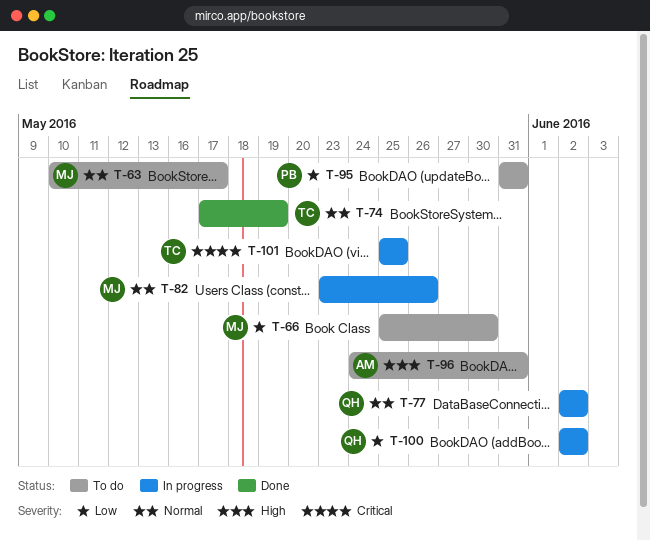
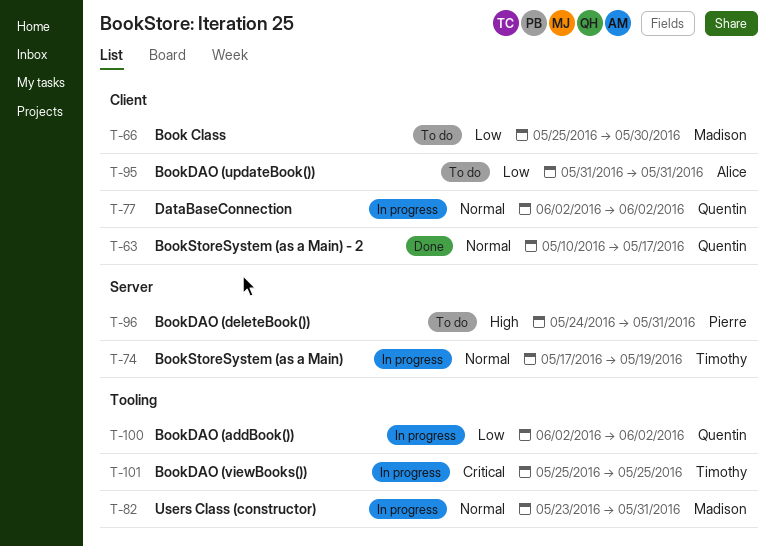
T-63, status: To do -> Done
T-63, owner: Madison -> Quentin
T-74, status: Done -> In progress
T-82, due: May 26 -> May 31
T-95, owner: Pierre -> Alice
T-96, owner: Alice -> Pierre

